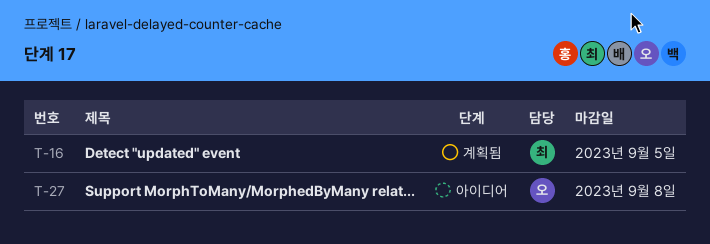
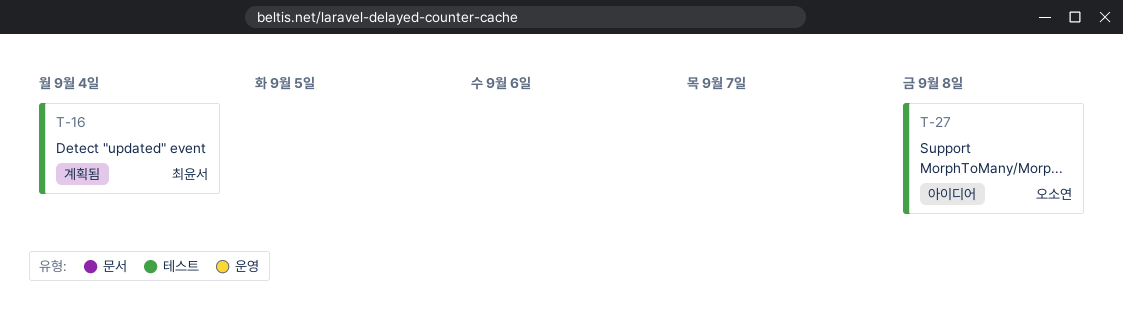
T-16, due: Sep 5 -> Sep 4

